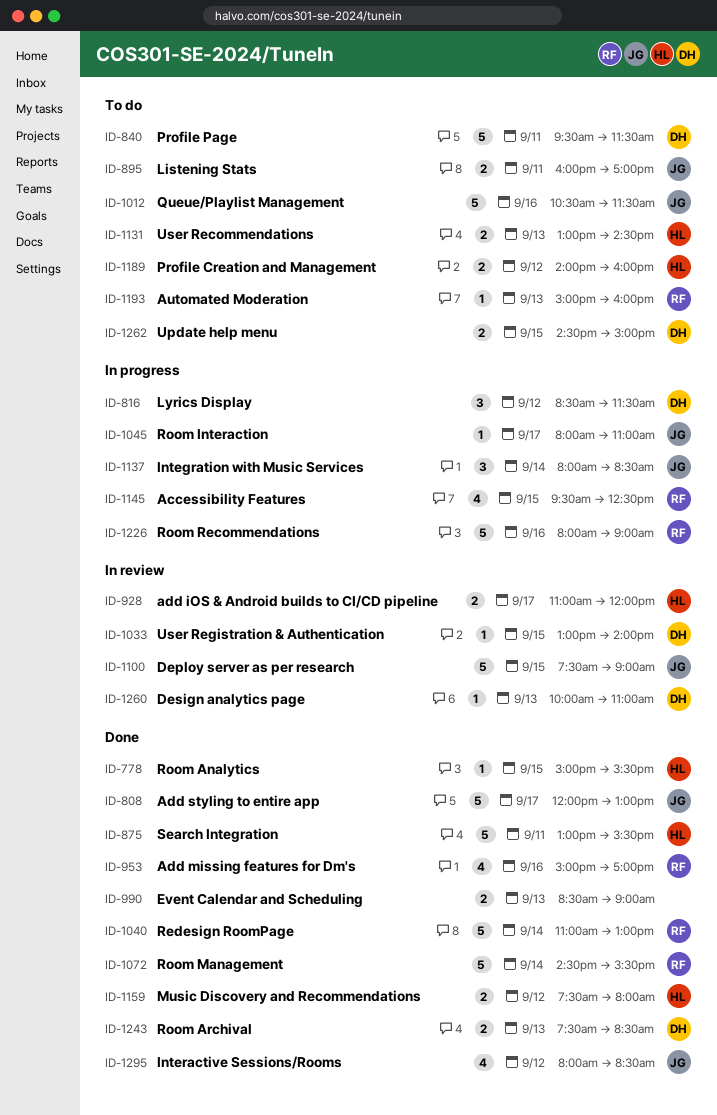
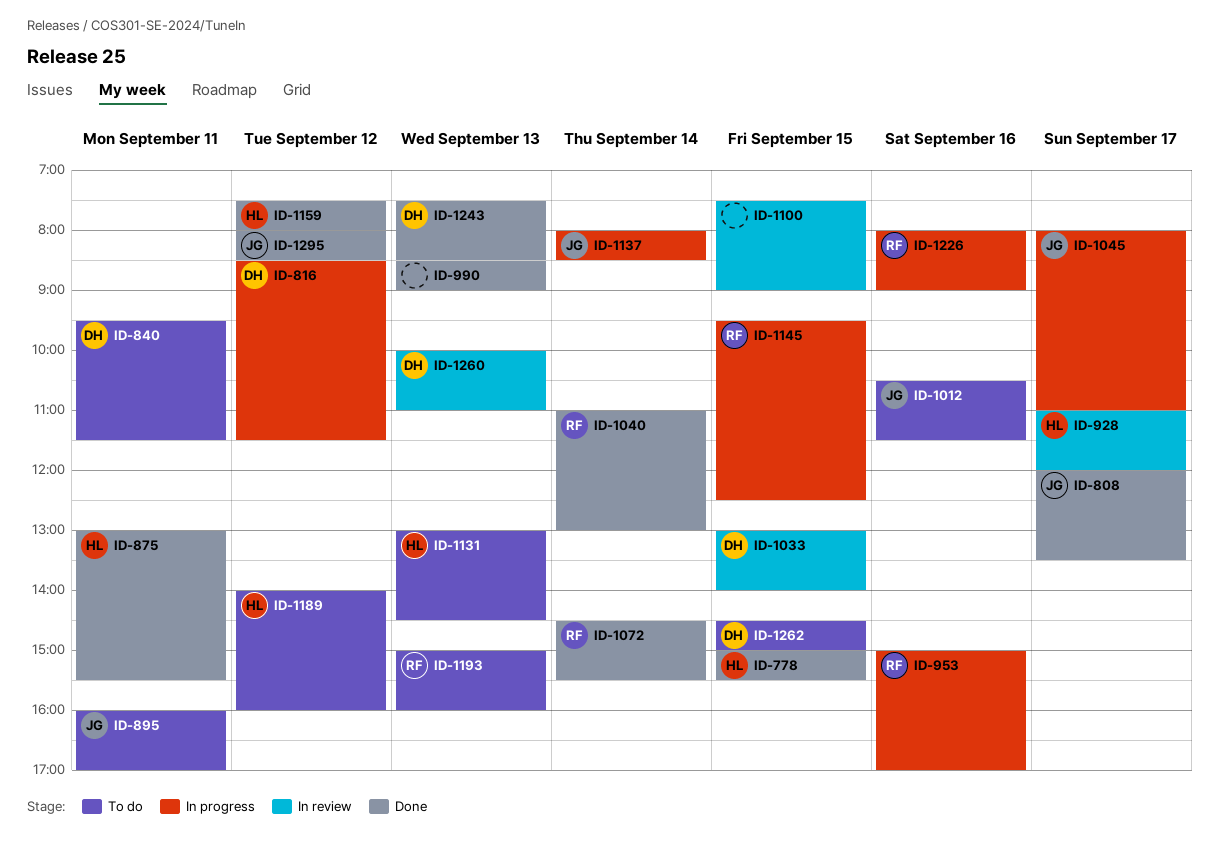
ID-808, ends: 13:00 -> 13:30
ID-953, status: Done -> In progress
ID-1100, owner: JG -> none

